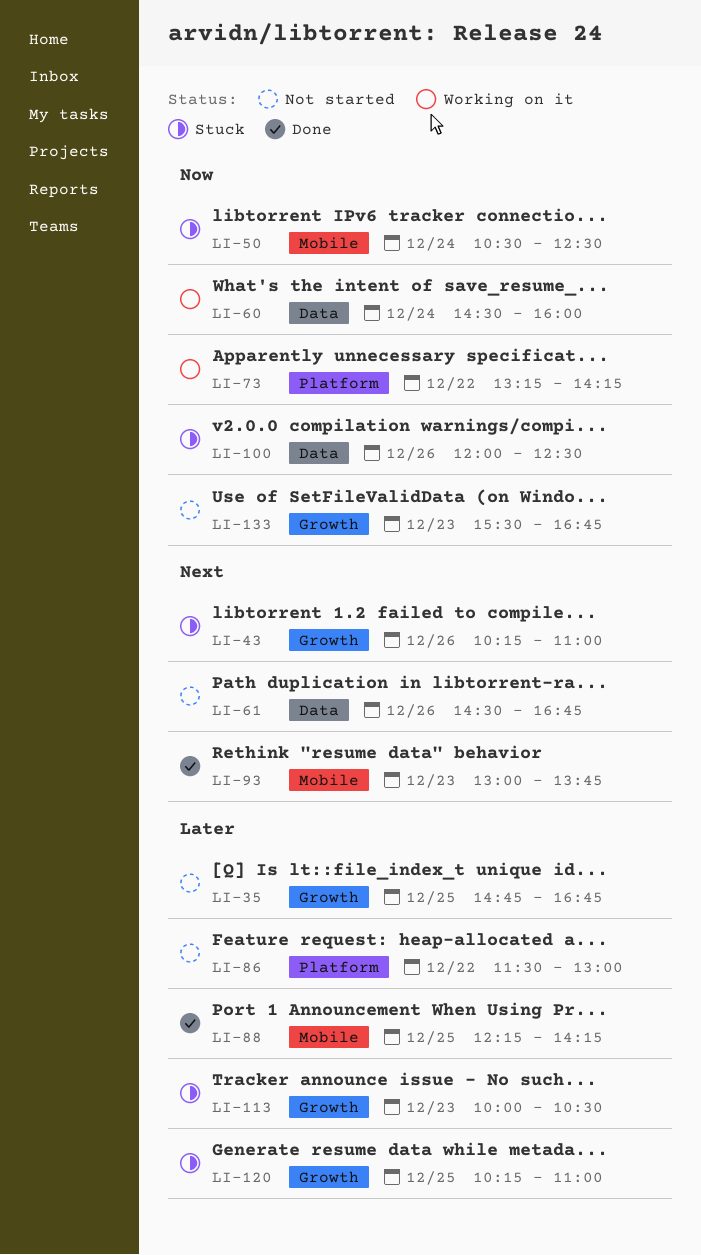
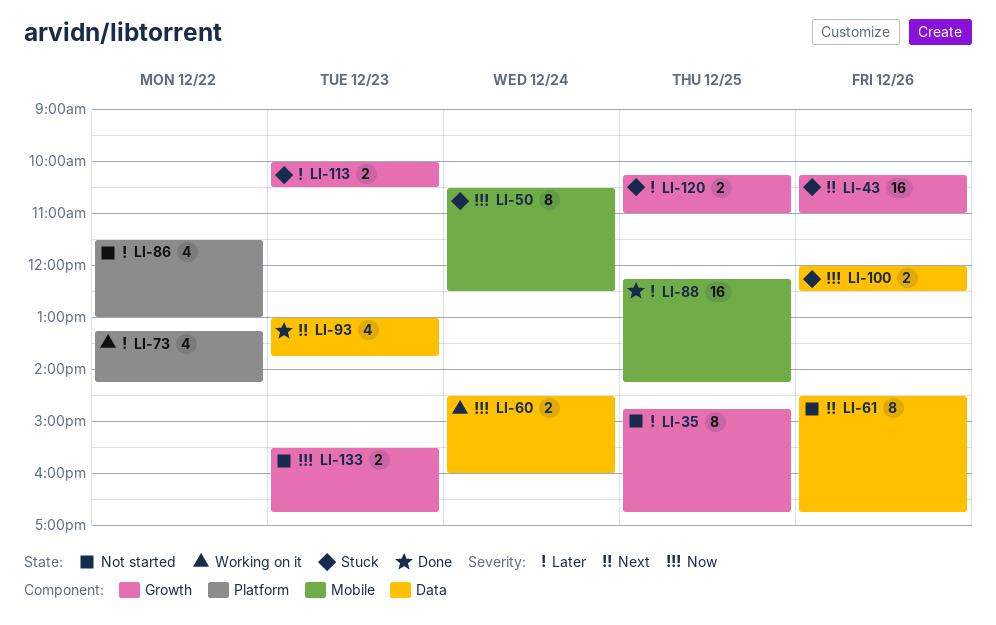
LI-73, priority: Now -> Later
LI-93, label: Mobile -> Data

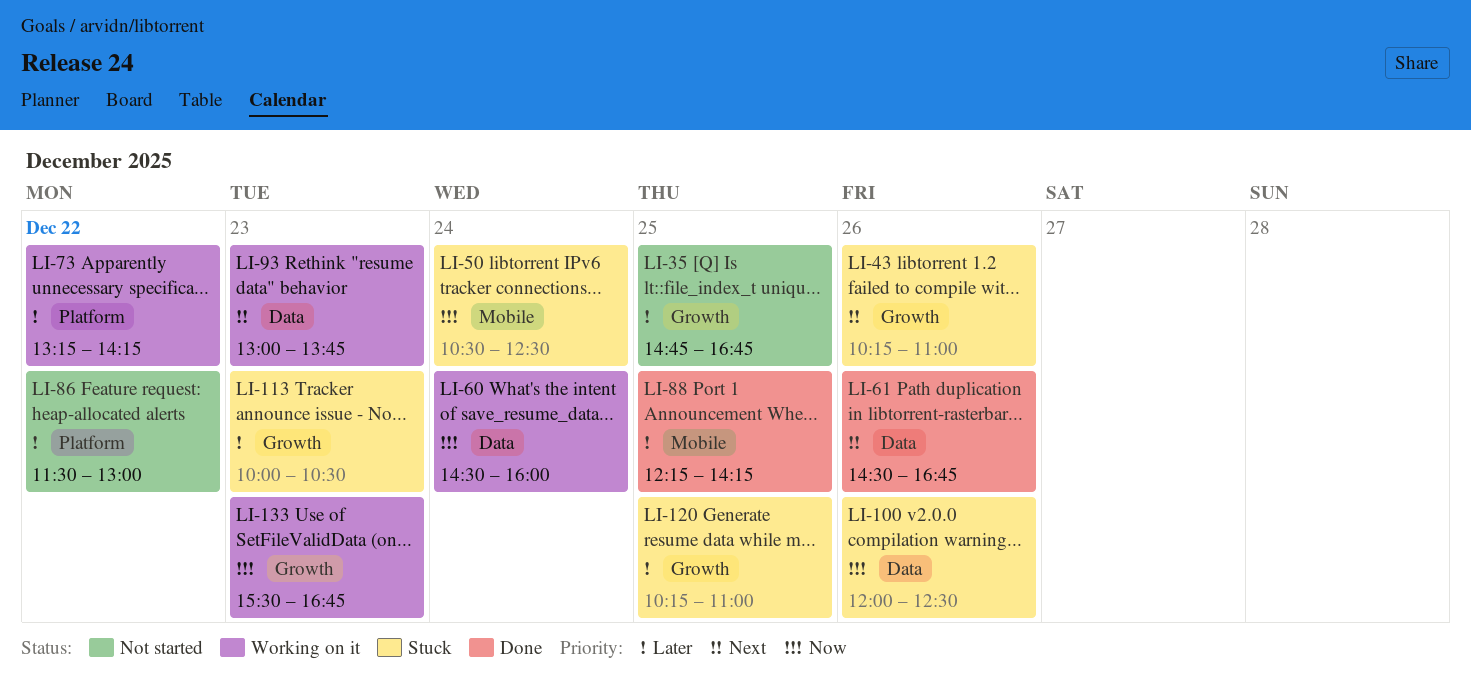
LI-61, status: Not started -> Done
LI-93, status: Done -> Working on it
LI-133, status: Not started -> Working on it

